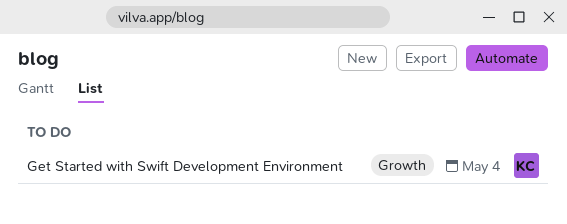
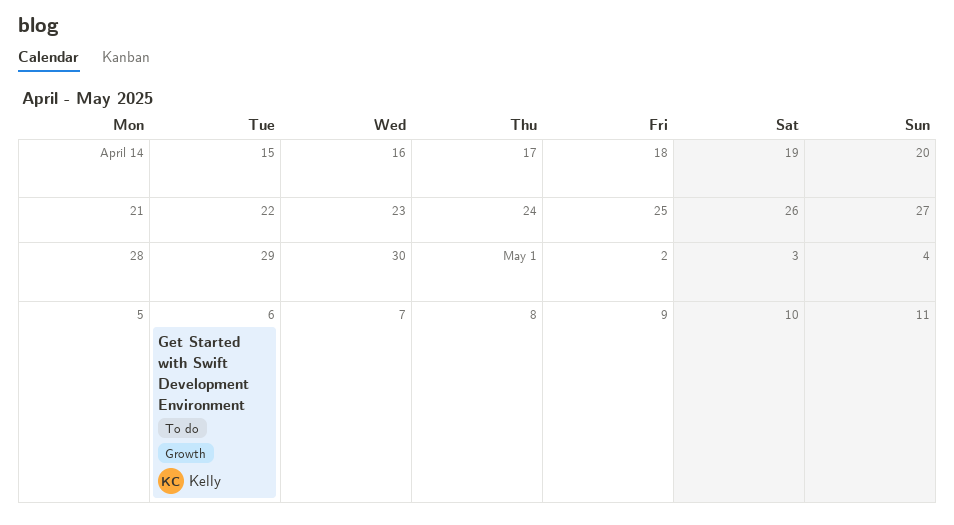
Get Started with Swift Development Environment, due: May 4 -> May 6

